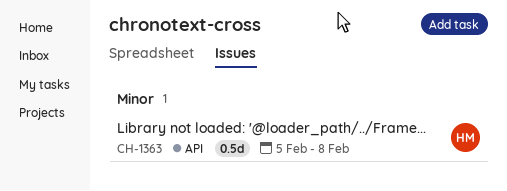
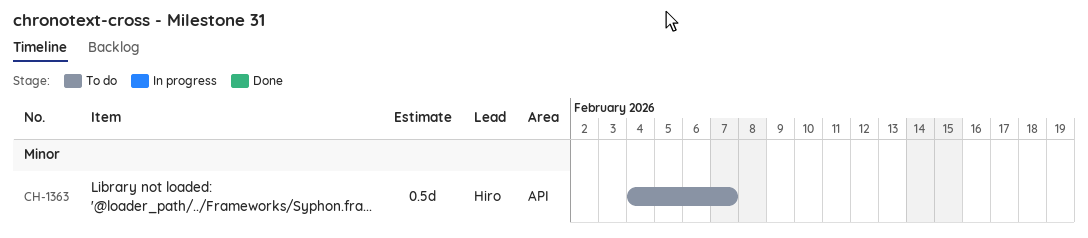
CH-1363, start: Feb 5 -> Feb 4
CH-1363, due: Feb 8 -> Feb 7

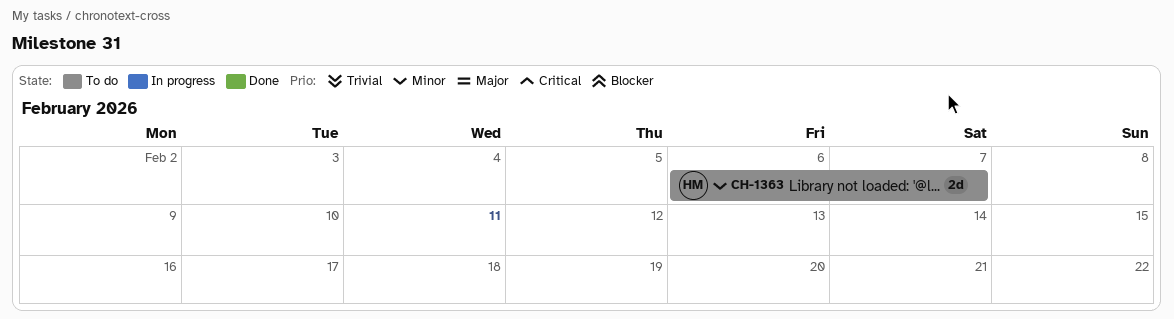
CH-1363, estimate: 0.5d -> 2d
CH-1363, start: Feb 4 -> Feb 6

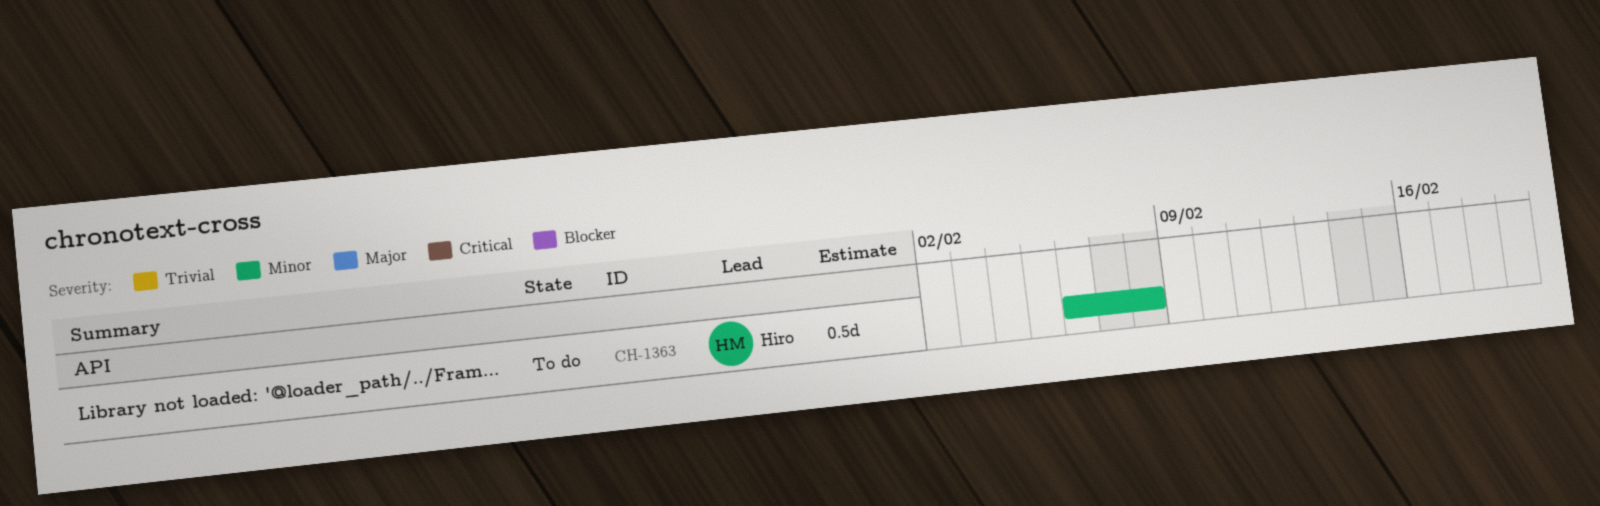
CH-1363, estimate: 2d -> 0.5d
CH-1363, due: Feb 7 -> Feb 8

